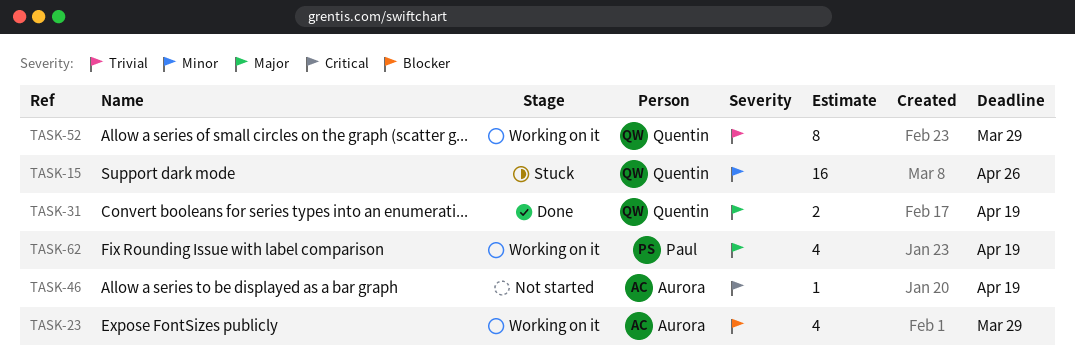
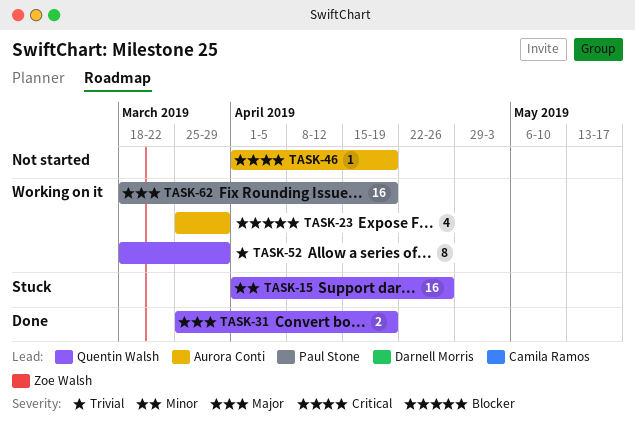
TASK-62, estimate: 4 -> 16

